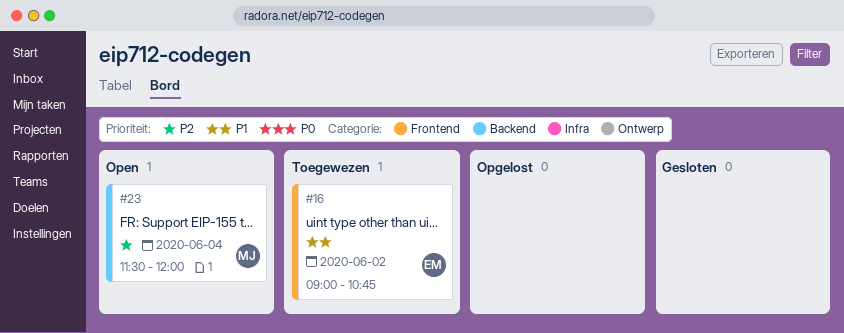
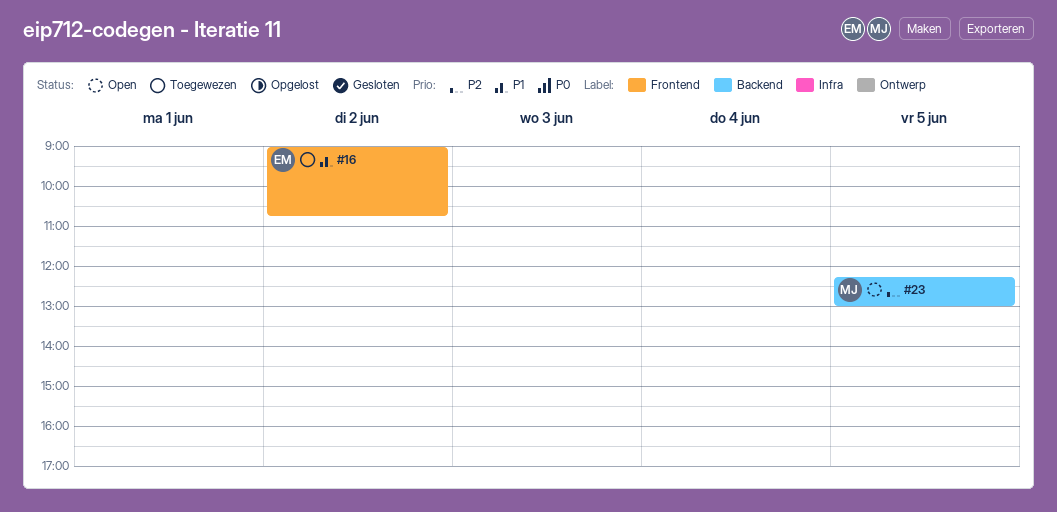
#23, day: Jun 4 -> Jun 5
#23, begins: 11:30 -> 12:15
#23, ends: 12:00 -> 13:00

